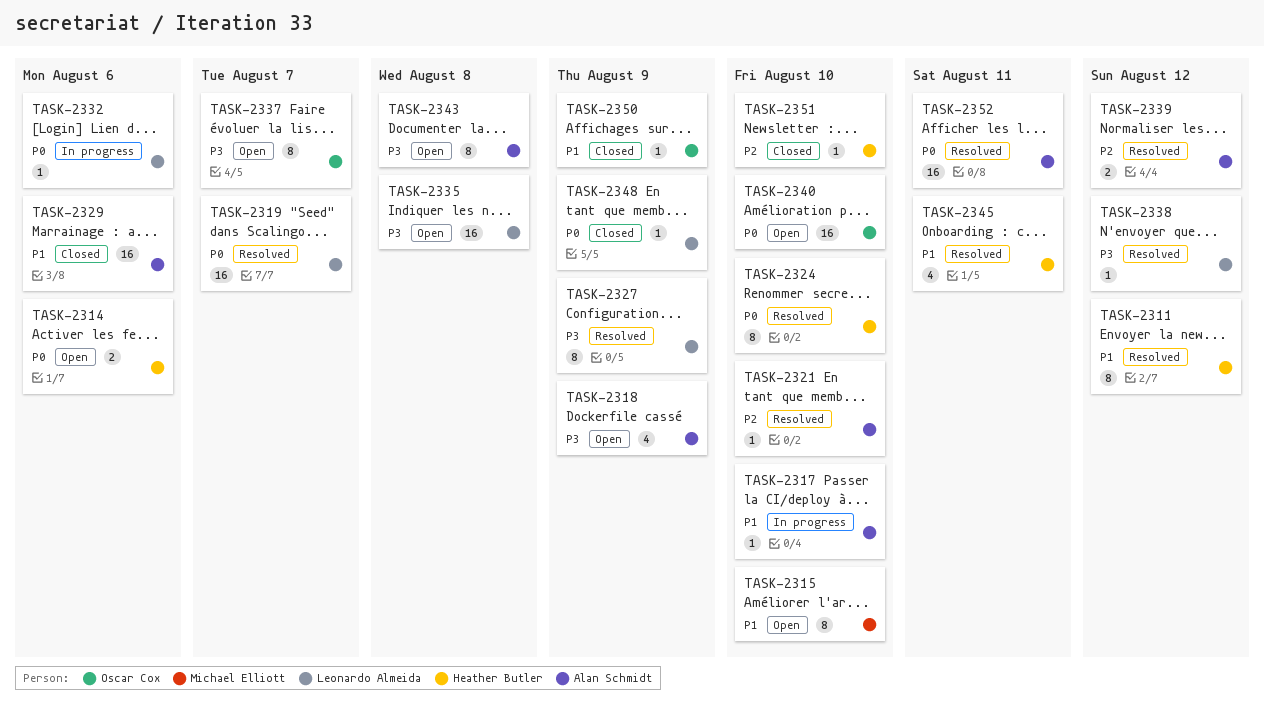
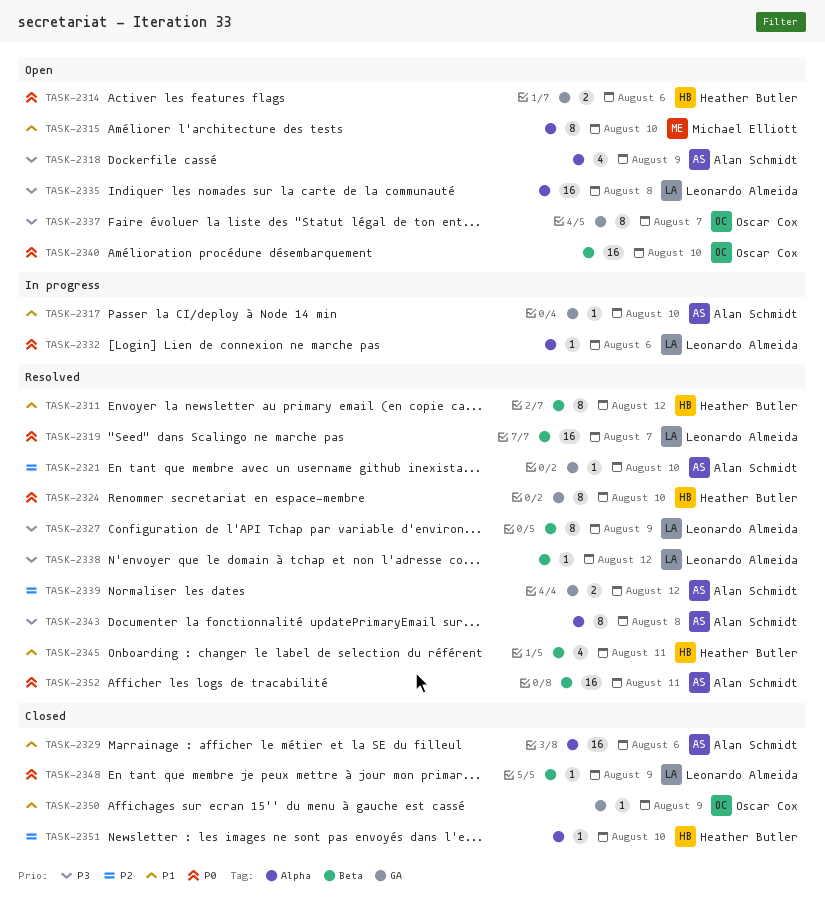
TASK-2343, status: Open -> Resolved

